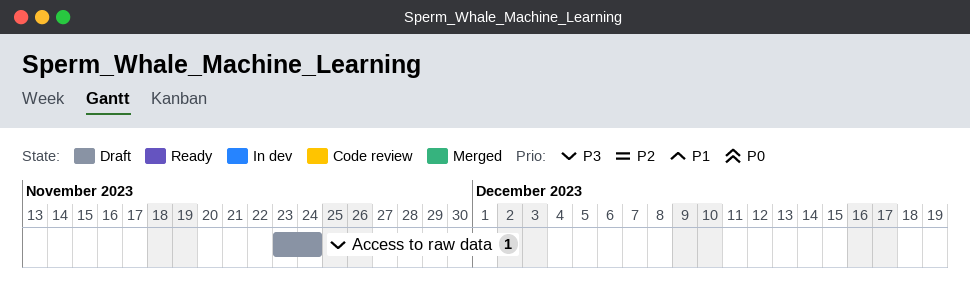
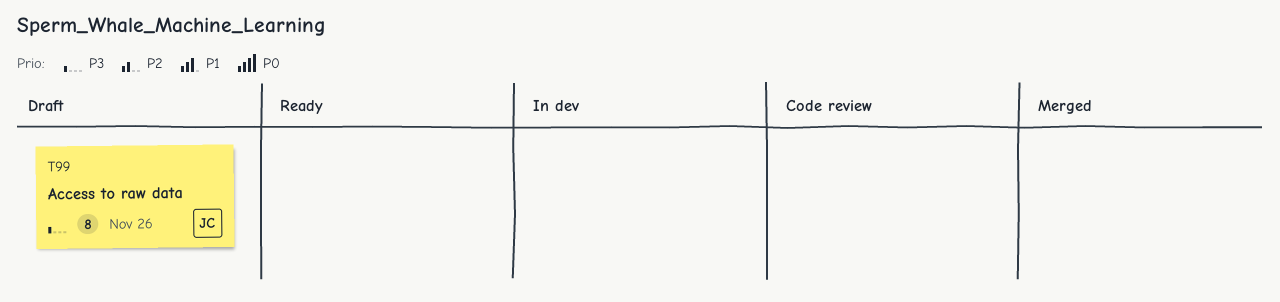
Access to raw data, estimate: 1 -> 8
Access to raw data, due: Nov 24 -> Nov 26

